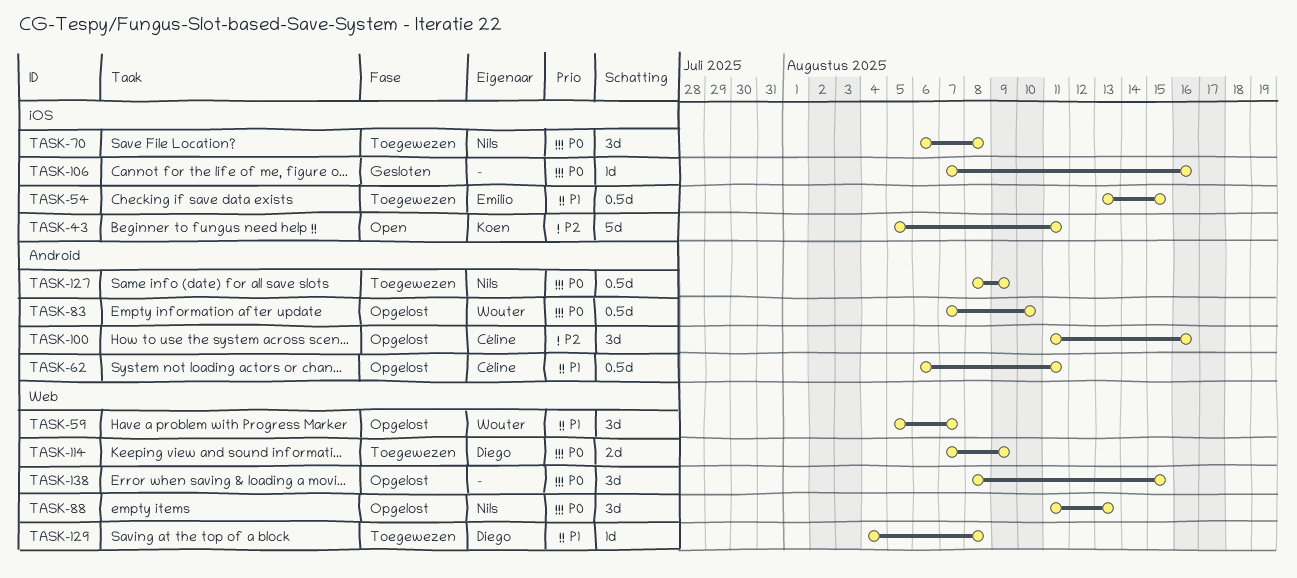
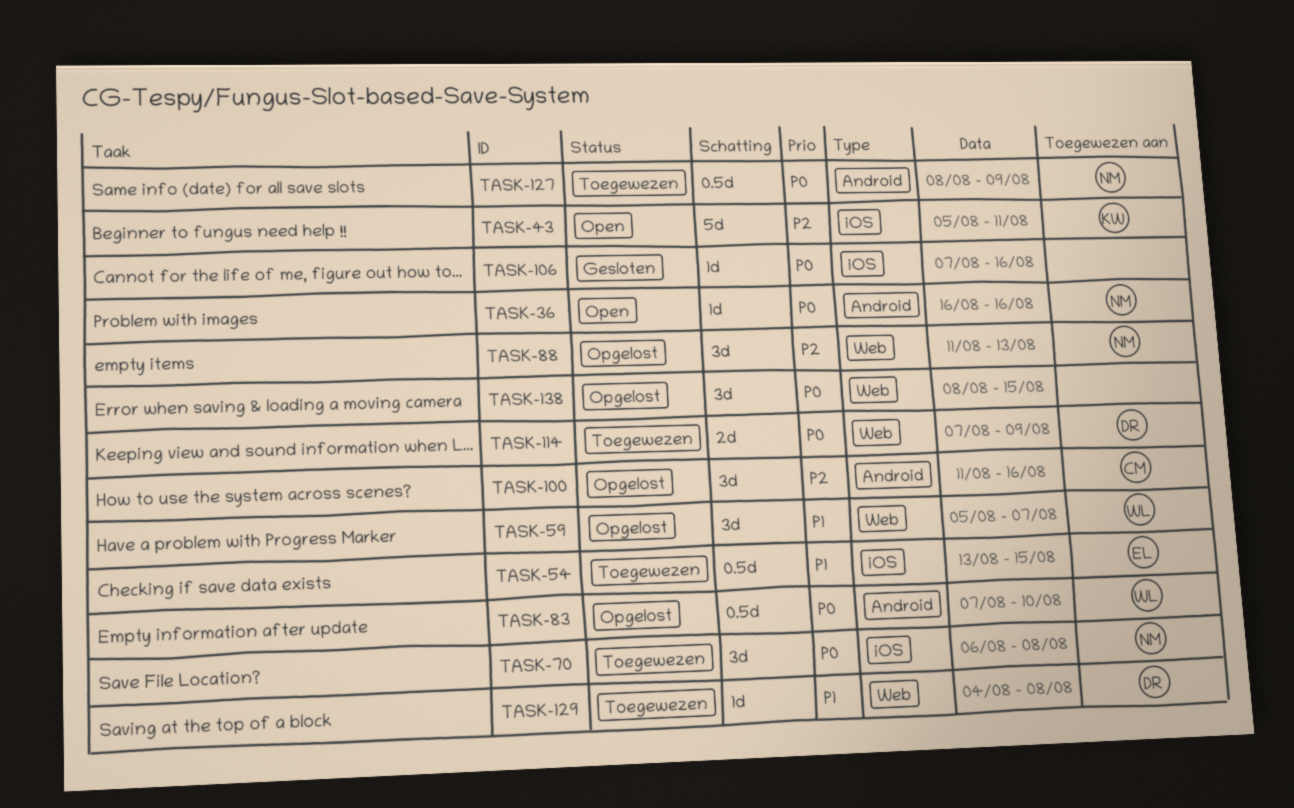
TASK-36: none -> present
TASK-62: present -> none
TASK-88, priority: P0 -> P2

